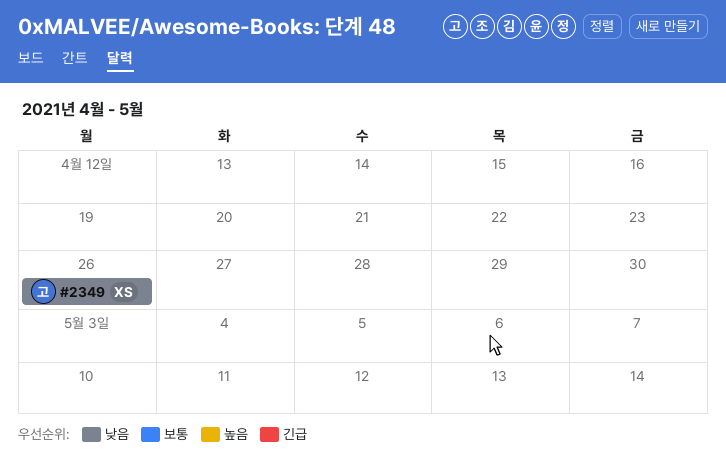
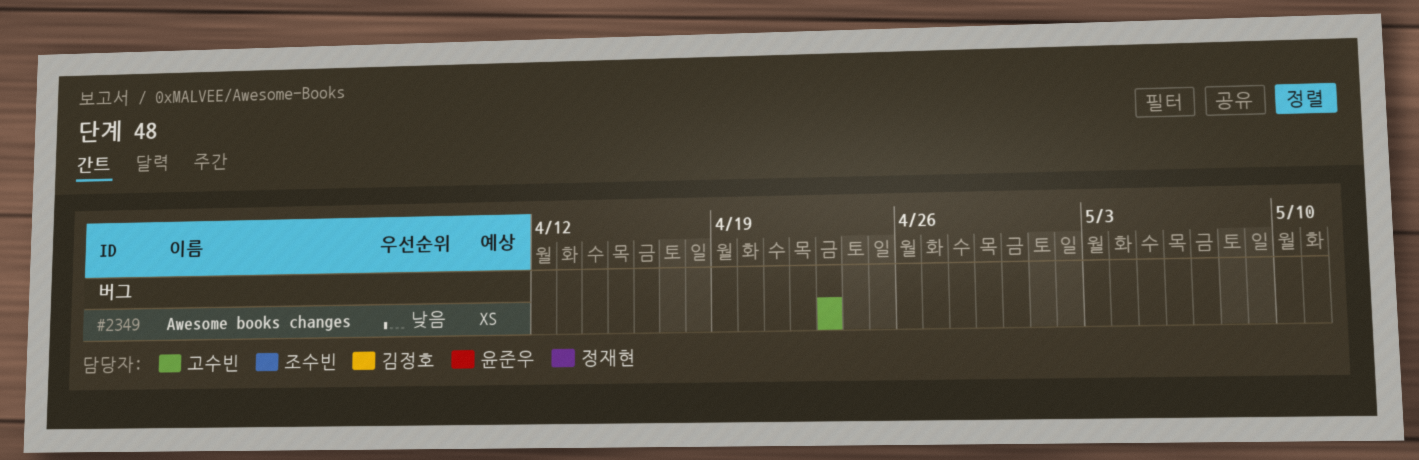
#2349, start: Apr 26 -> Apr 23
#2349, due: Apr 26 -> Apr 23

